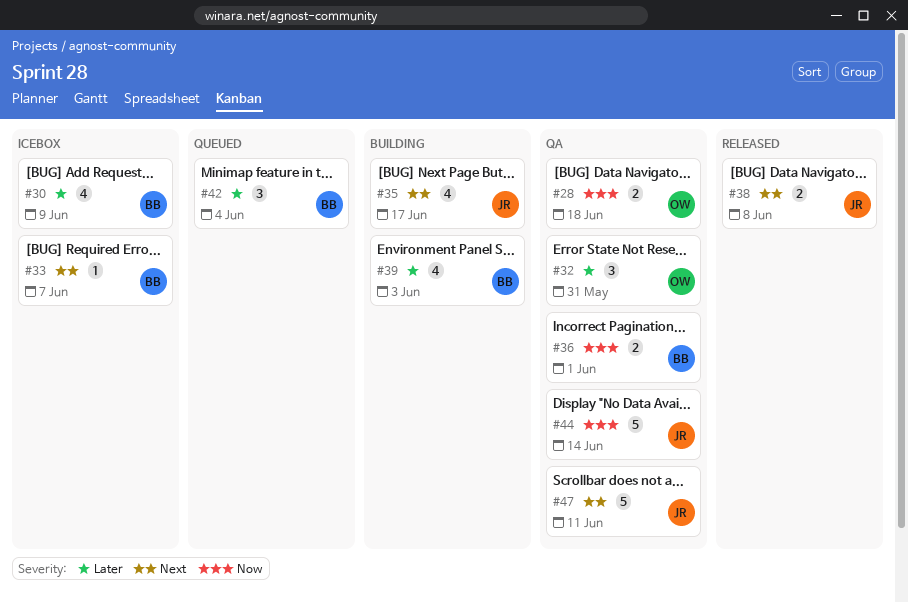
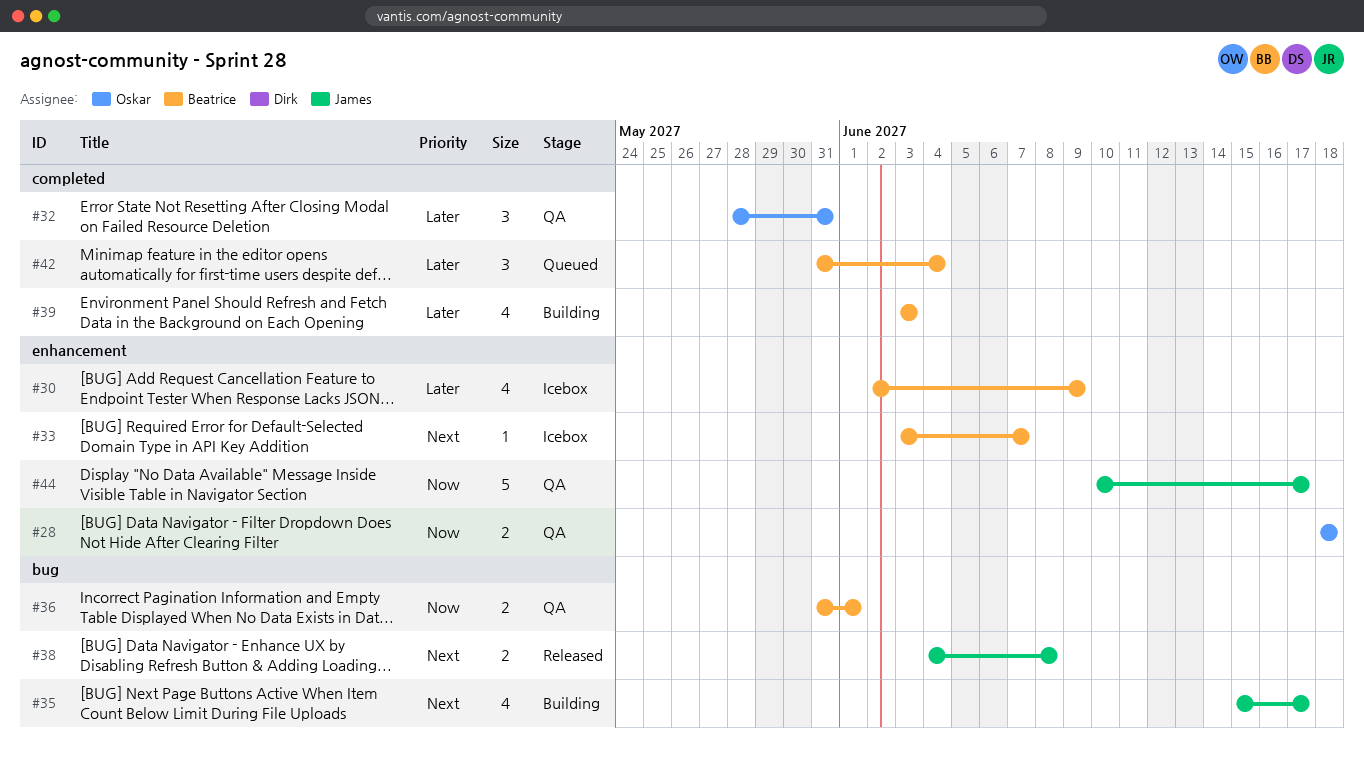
#44, due: Jun 14 -> Jun 17
#47: present -> none

